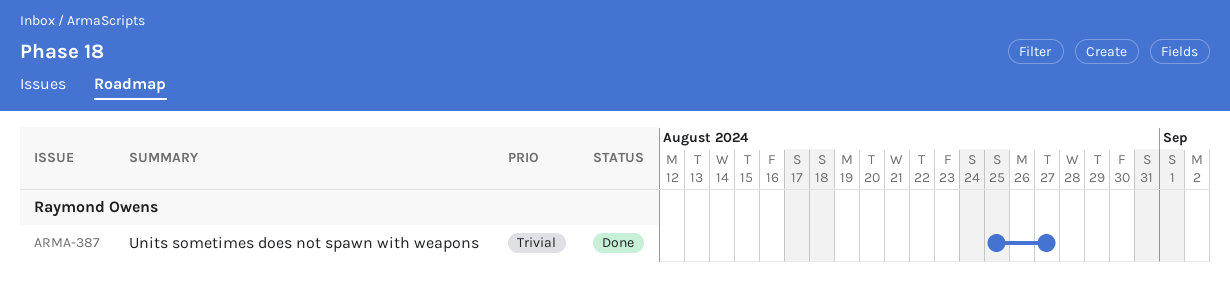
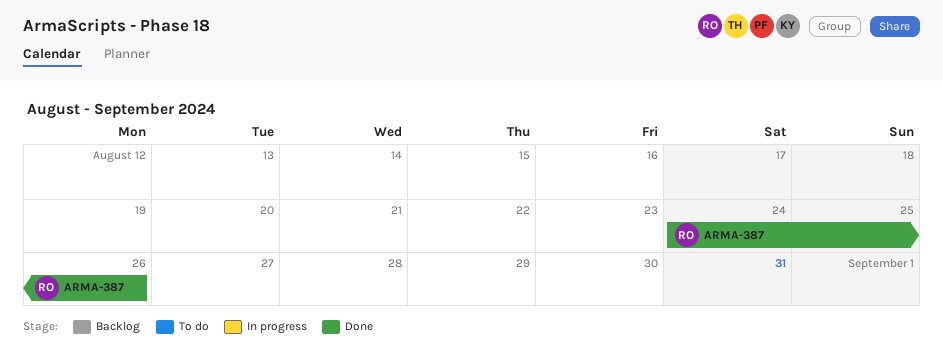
ARMA-387, start: Aug 25 -> Aug 24
ARMA-387, due: Aug 27 -> Aug 26

